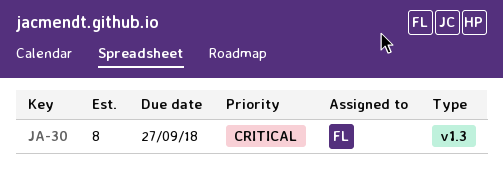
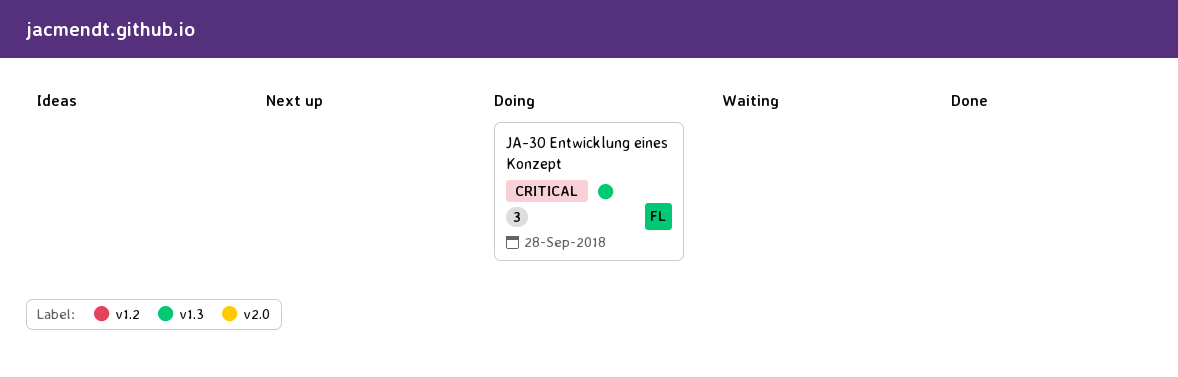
JA-30, estimate: 8 -> 3
JA-30, due: Sep 27 -> Sep 28

